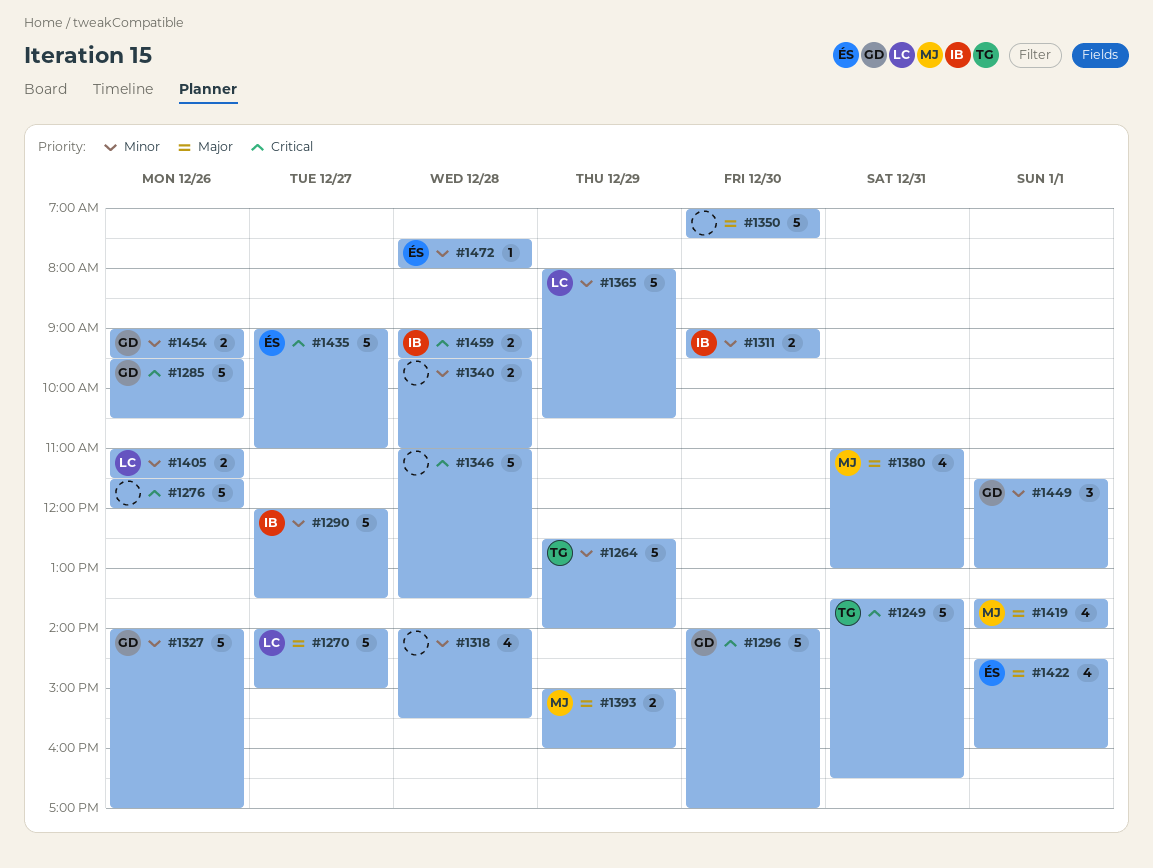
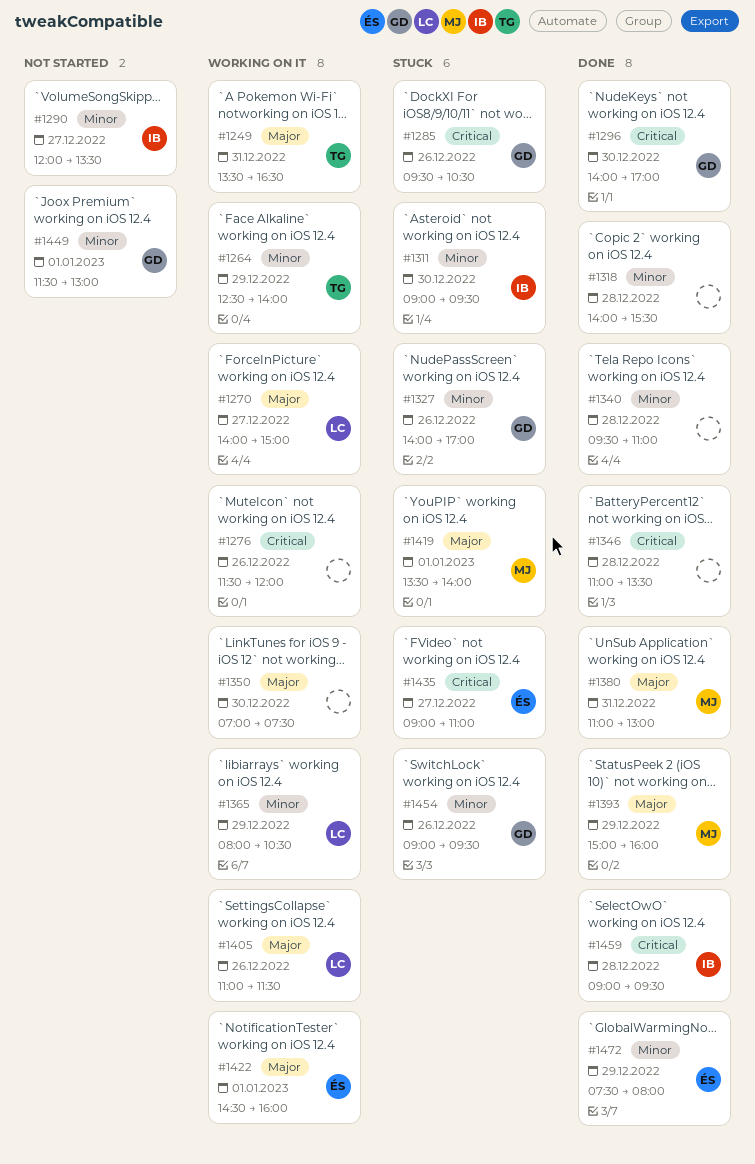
#1249, priority: Critical -> Major
#1405, priority: Minor -> Major
#1472, day: Dec 28 -> Dec 29

